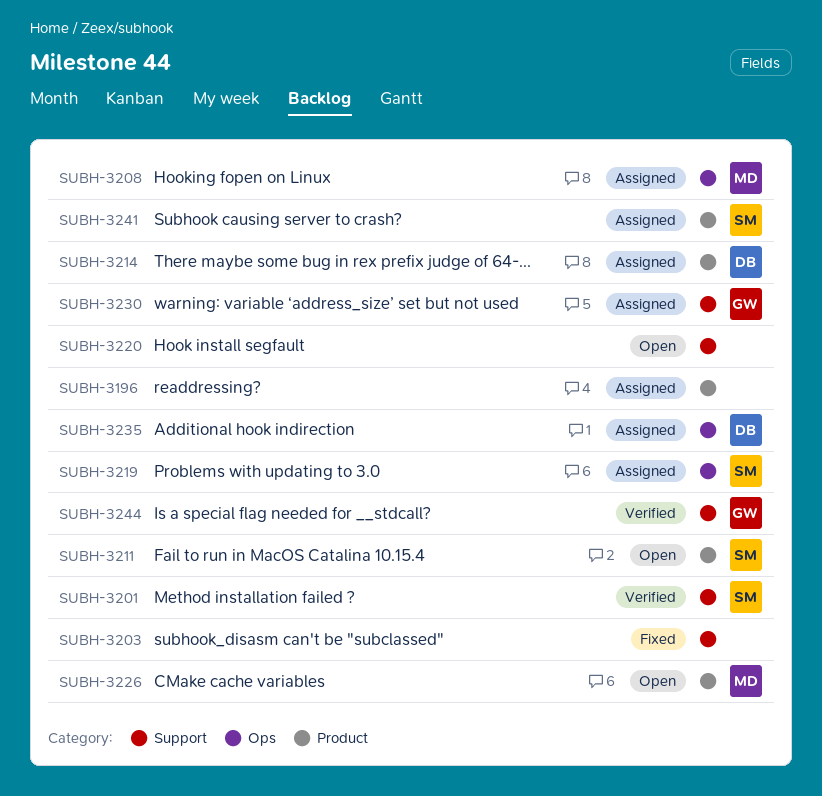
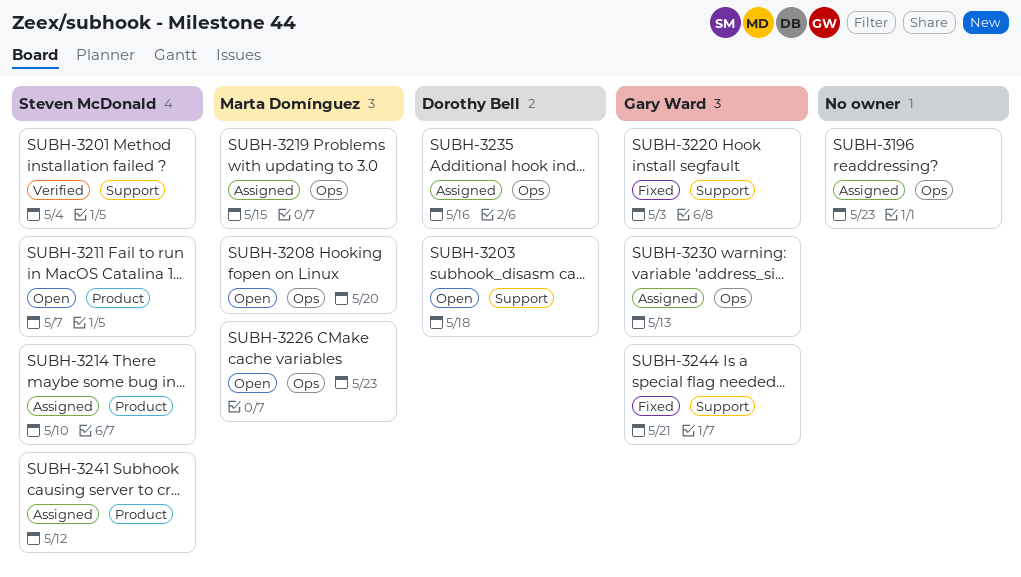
SUBH-3196, label: Product -> Ops
SUBH-3203, status: Fixed -> Open
SUBH-3203, owner: none -> Dorothy Bell
SUBH-3208, status: Assigned -> Open
SUBH-3214, owner: Dorothy Bell -> Steven McDonald
SUBH-3219, owner: Steven McDonald -> Marta Domínguez
SUBH-3220, status: Open -> Fixed
SUBH-3220, owner: none -> Gary Ward
SUBH-3226, label: Product -> Ops
SUBH-3230, label: Support -> Ops
SUBH-3244, status: Verified -> Fixed

